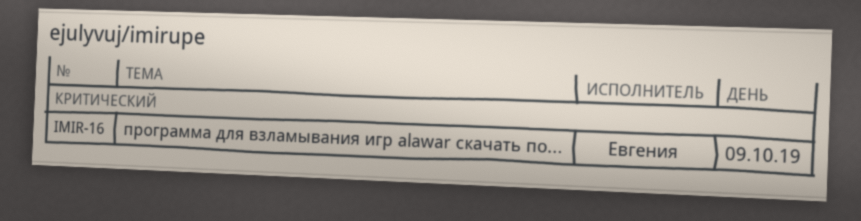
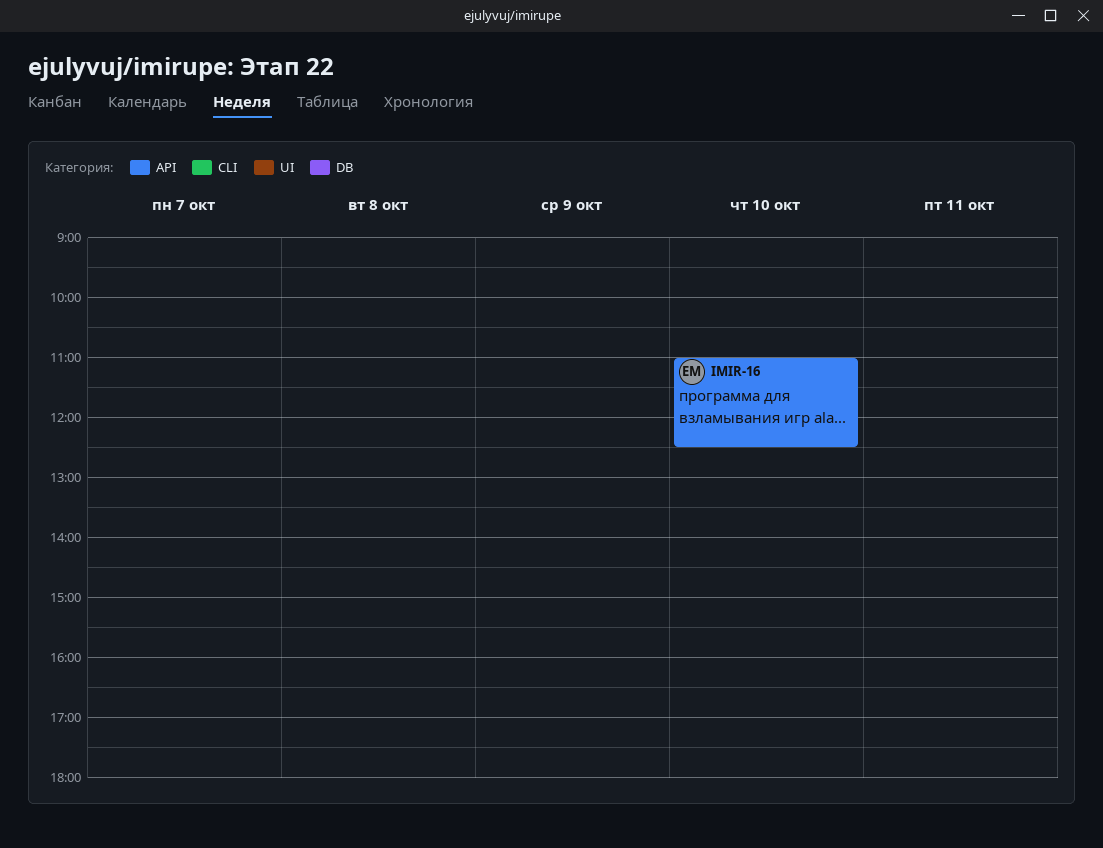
IMIR-16, day: Oct 9 -> Oct 10

